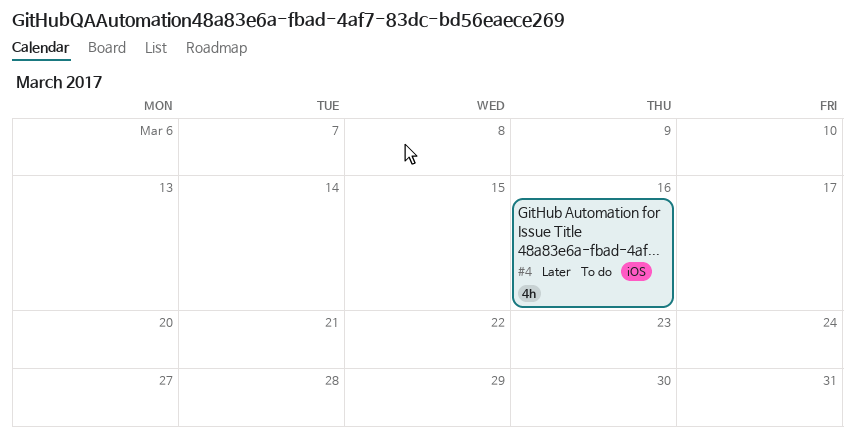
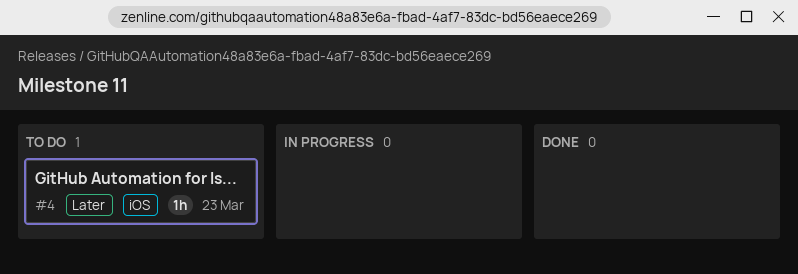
#4, estimate: 4h -> 1h
#4, due: Mar 16 -> Mar 23

